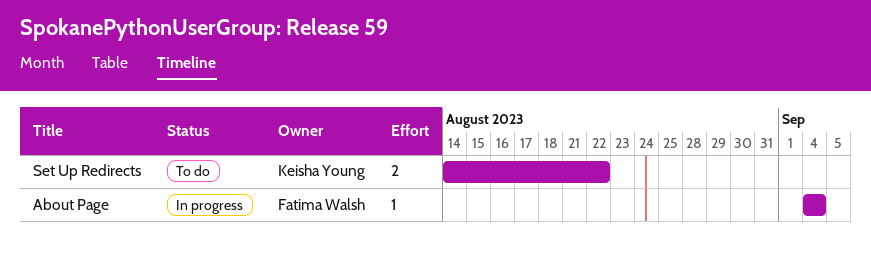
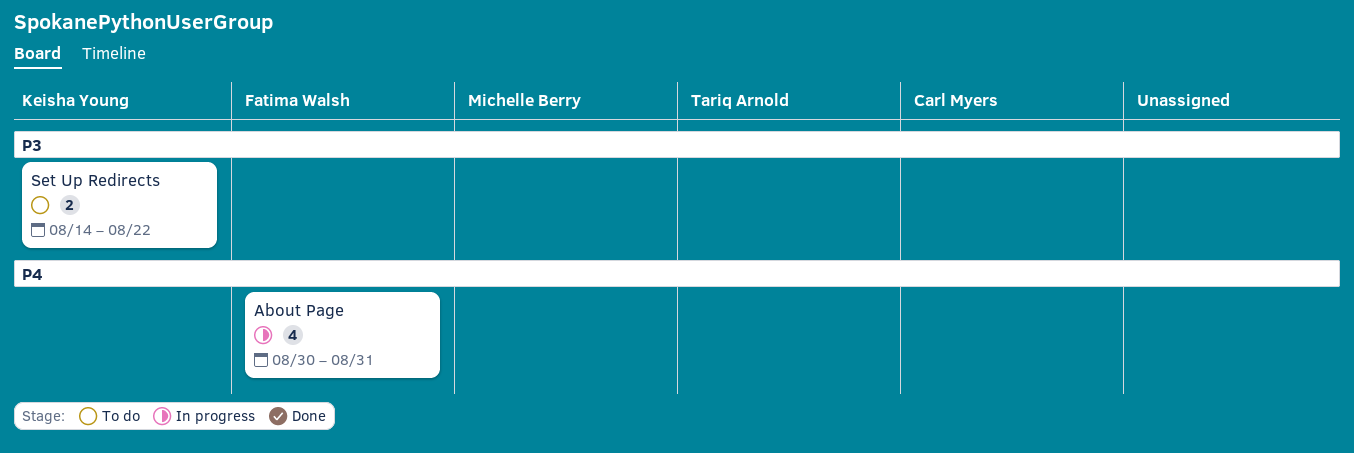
About Page, estimate: 1 -> 4
About Page, start: Sep 4 -> Aug 30
About Page, due: Sep 4 -> Aug 31

